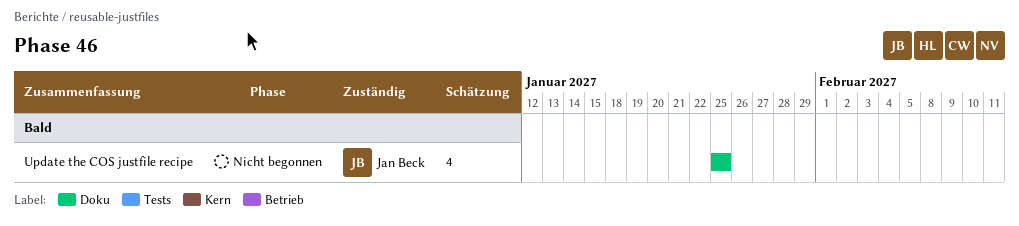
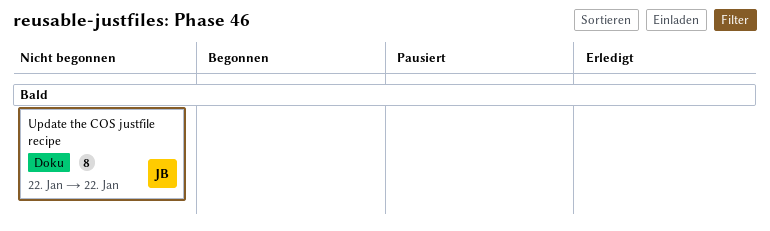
Update the COS justfile recipe, estimate: 4 -> 8
Update the COS justfile recipe, start: Jan 25 -> Jan 22
Update the COS justfile recipe, due: Jan 25 -> Jan 22

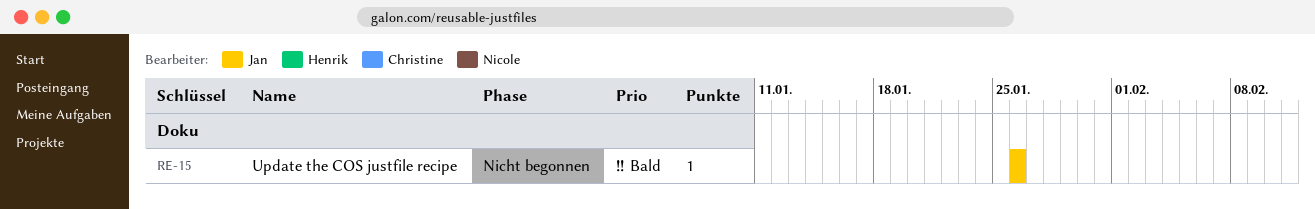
Update the COS justfile recipe, estimate: 8 -> 1
Update the COS justfile recipe, start: Jan 22 -> Jan 26
Update the COS justfile recipe, due: Jan 22 -> Jan 26

